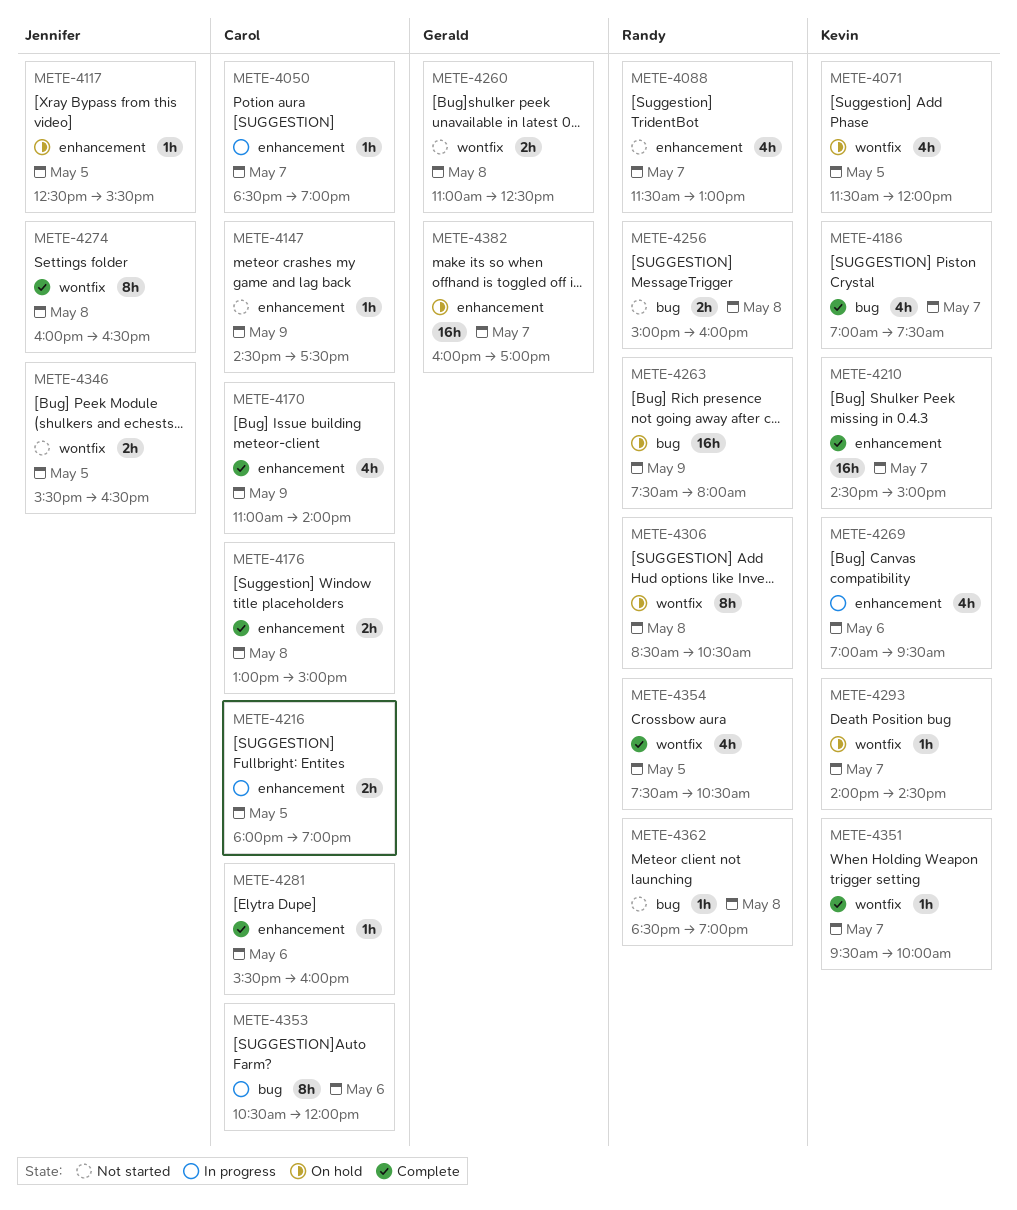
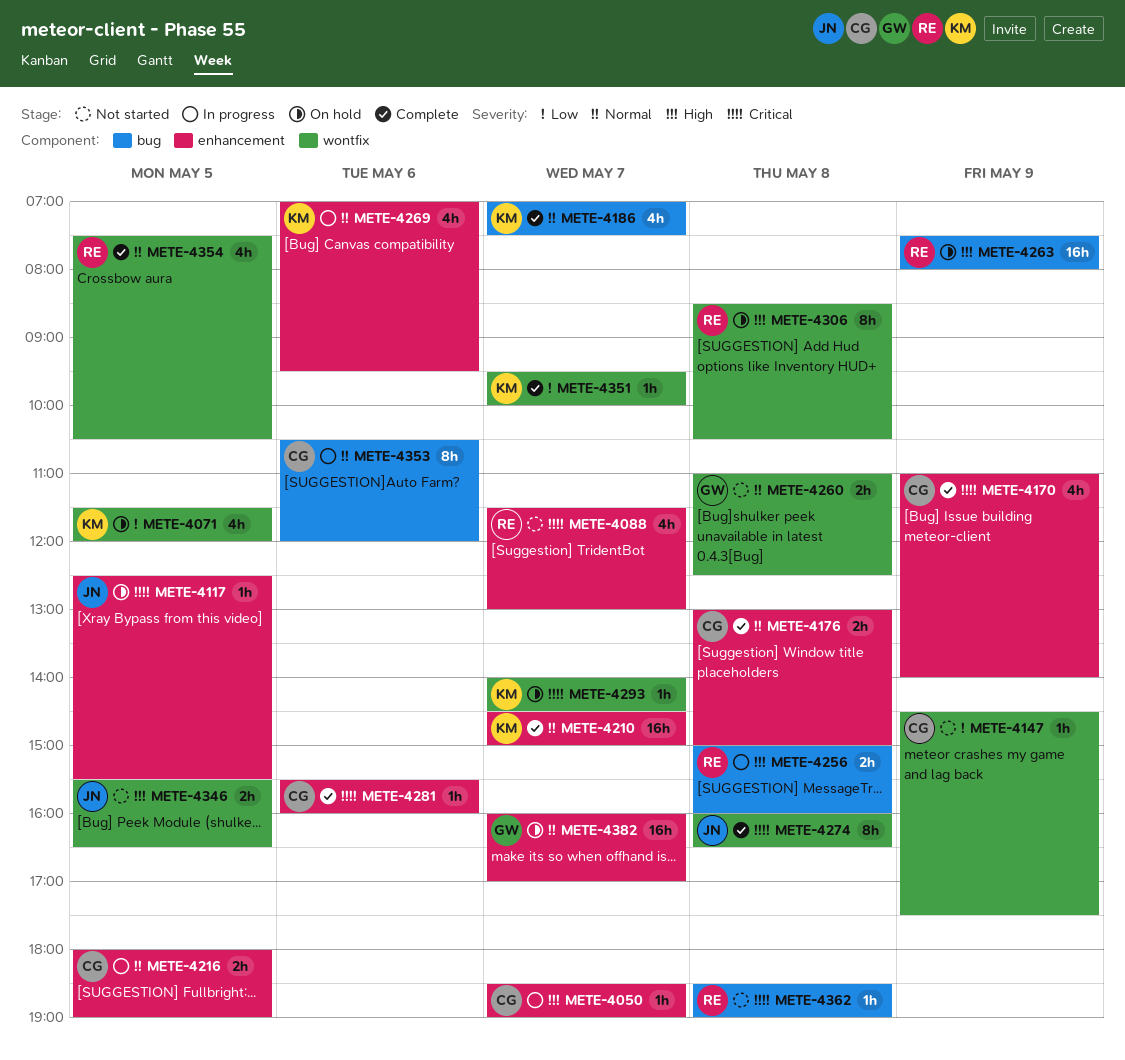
METE-4147, label: enhancement -> wontfix
METE-4256, status: Not started -> In progress

